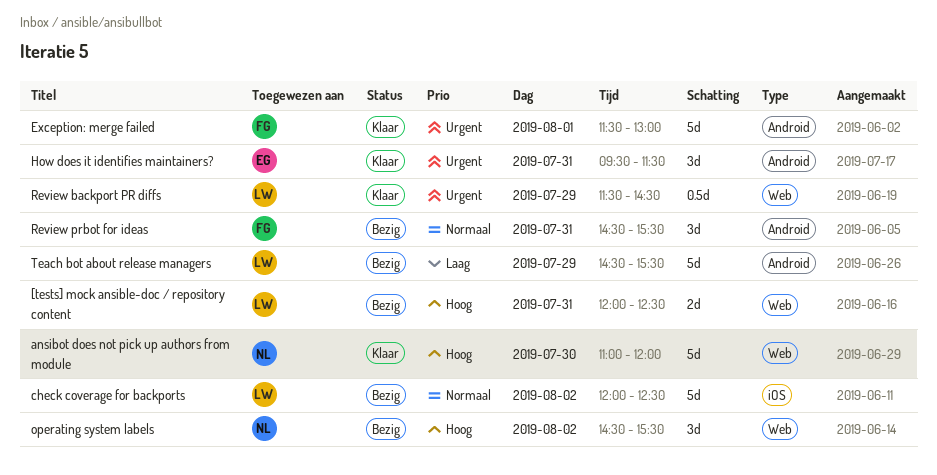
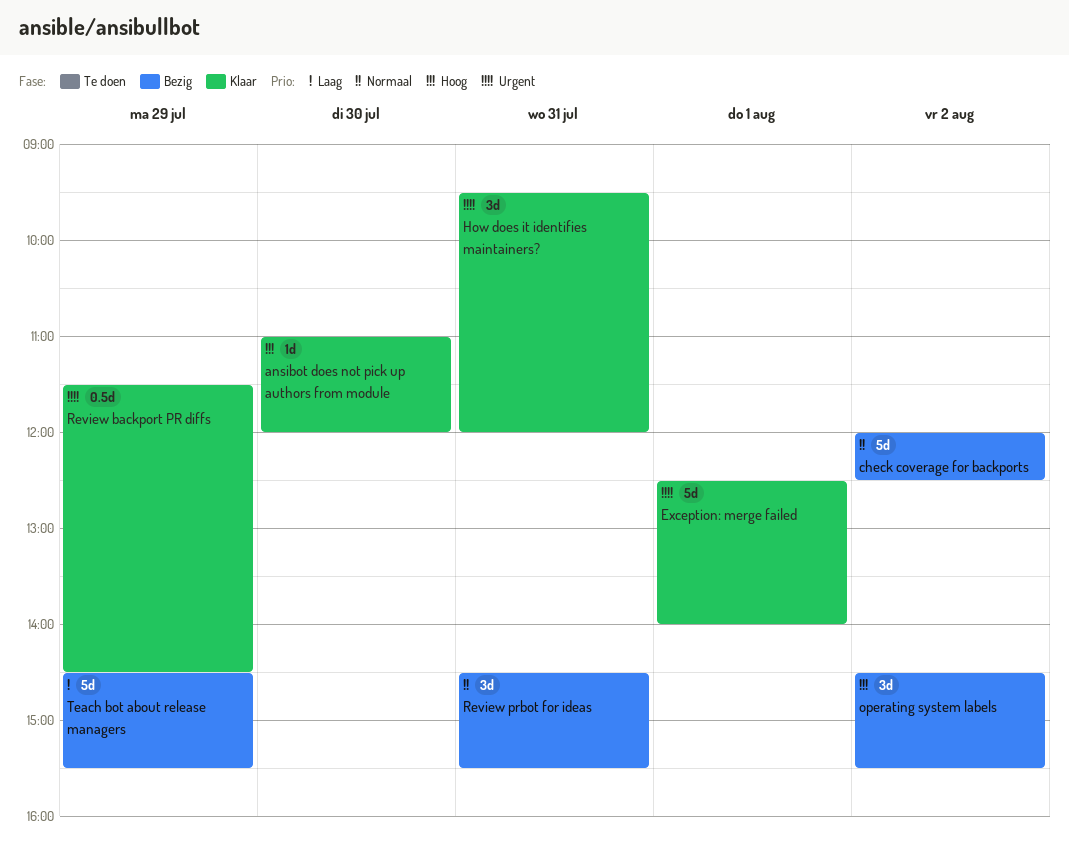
[tests] mock ansible-doc / repository content: present -> none
ansibot does not pick up authors from module, estimate: 5d -> 1d
Exception: merge failed, begins: 11:30 -> 12:30
Exception: merge failed, ends: 13:00 -> 14:00
How does it identifies maintainers?, ends: 11:30 -> 12:00

